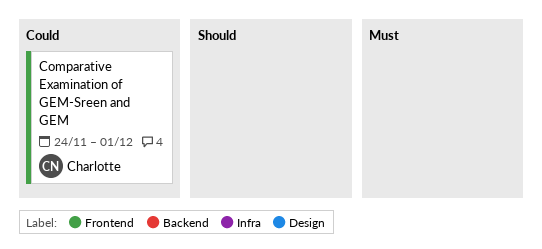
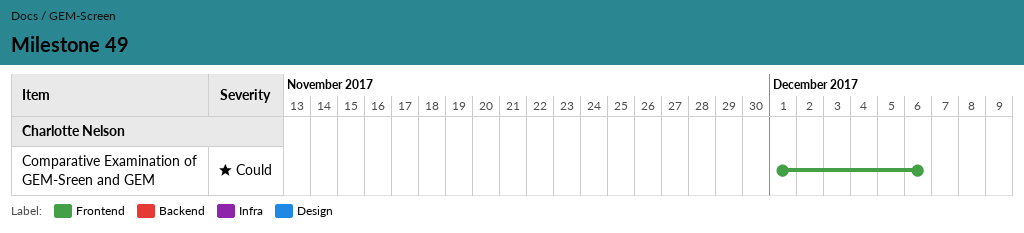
Comparative Examination of GEM-Sreen and GEM, start: Nov 24 -> Dec 1
Comparative Examination of GEM-Sreen and GEM, due: Dec 1 -> Dec 6

